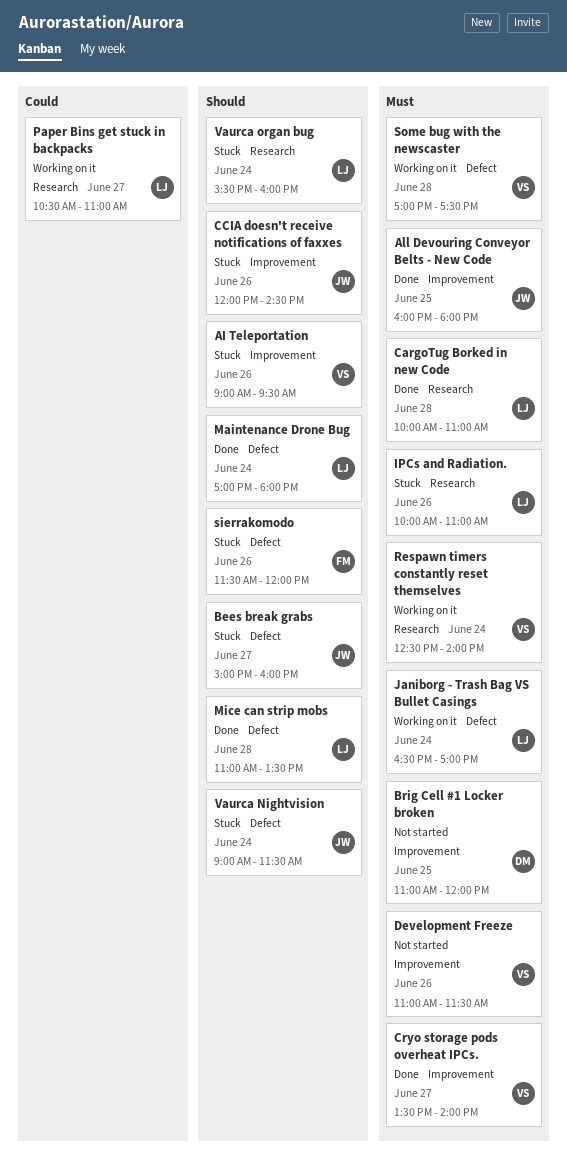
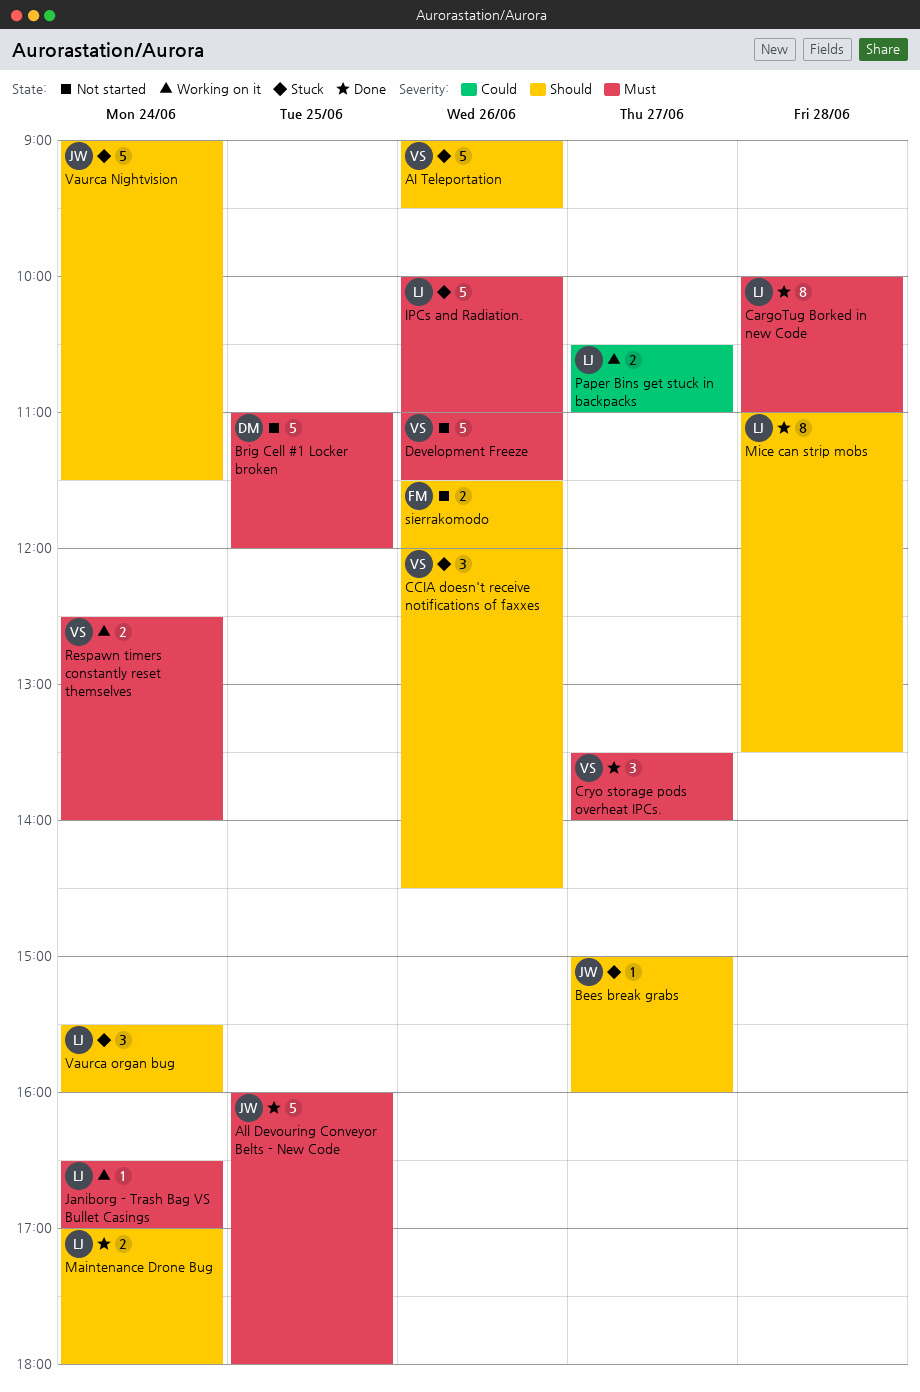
CCIA doesn't receive notifications of faxxes, owner: JW -> VS
sierrakomodo, status: Stuck -> Not started
Some bug with the newscaster: present -> none

